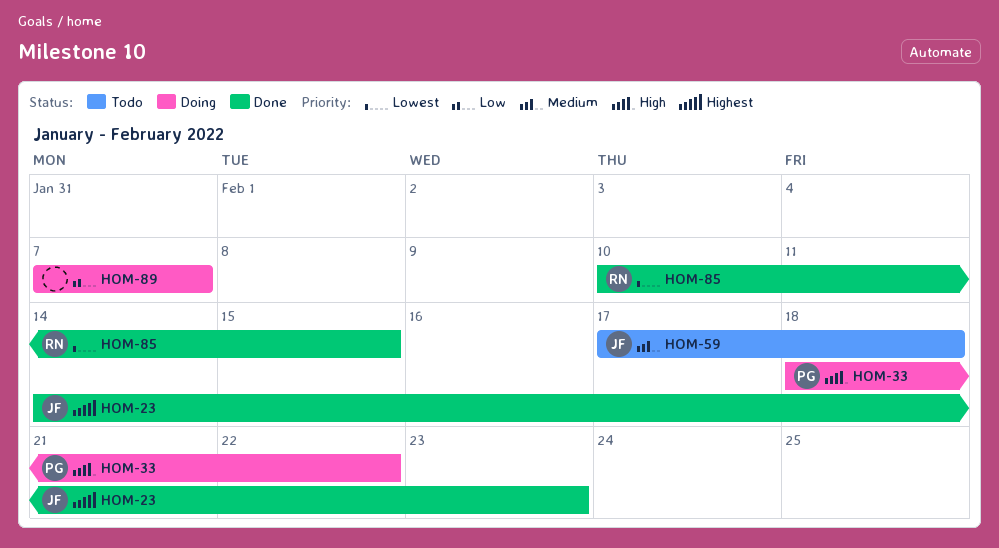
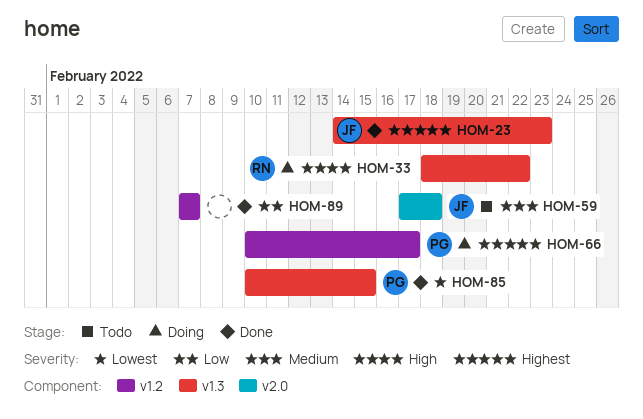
HOM-33, owner: PG -> RN
HOM-66: none -> present
HOM-85, owner: RN -> PG
HOM-89, status: Doing -> Done

